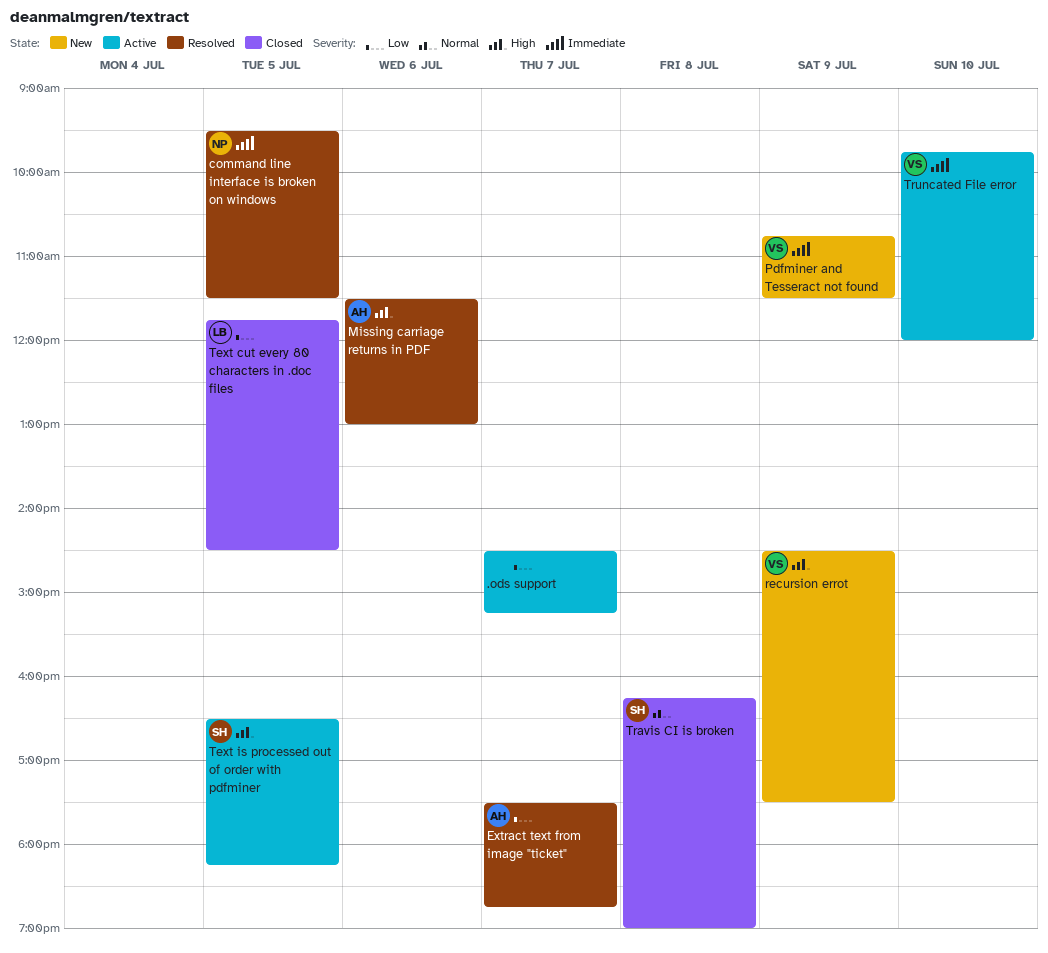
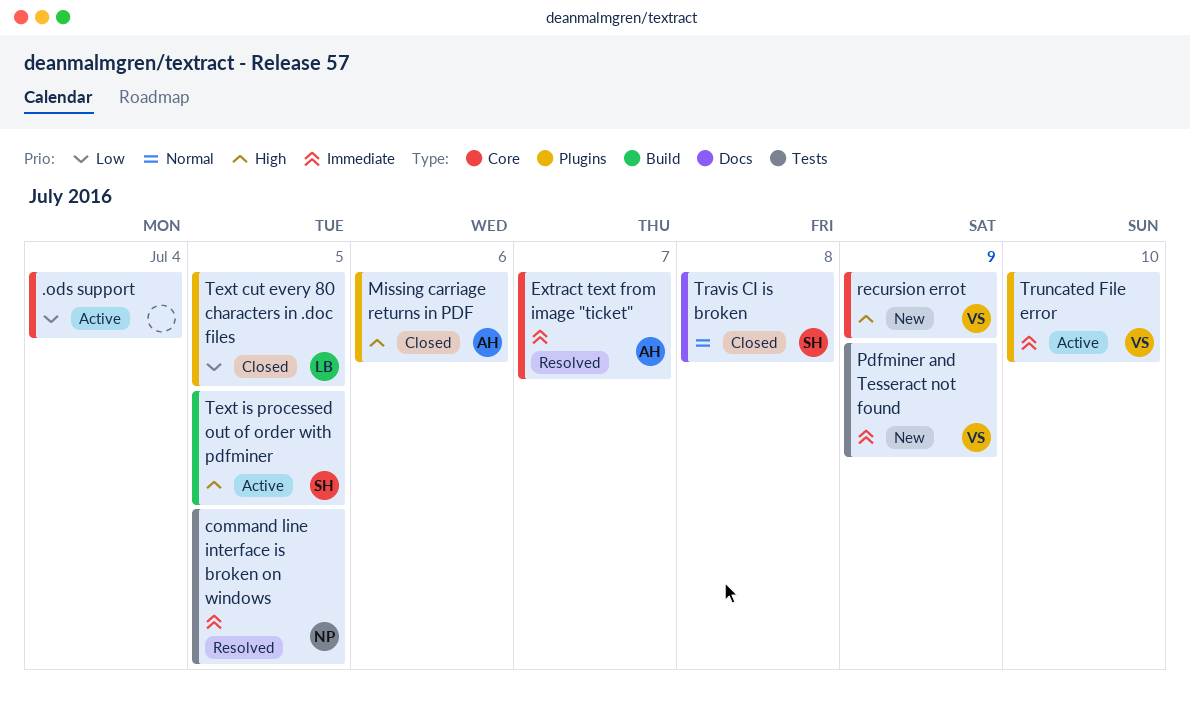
.ods support, day: Jul 7 -> Jul 4
Extract text from image "ticket", priority: Low -> Immediate
Missing carriage returns in PDF, status: Resolved -> Closed

